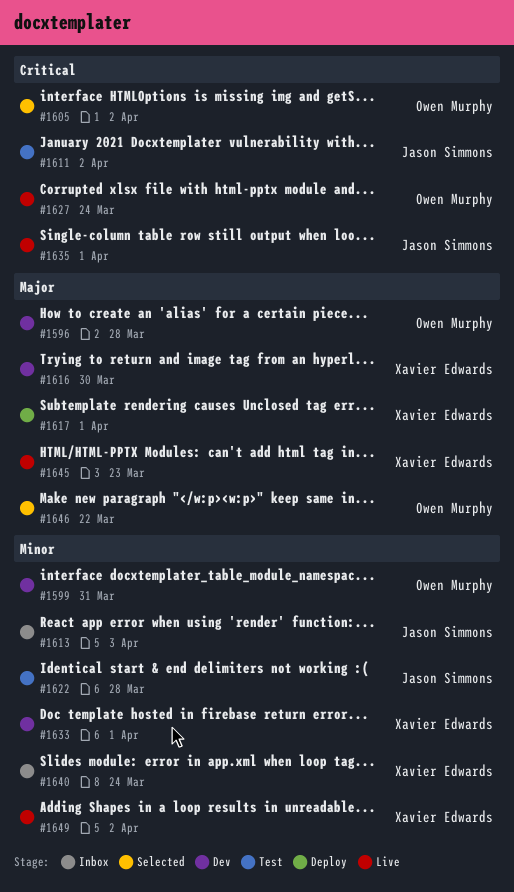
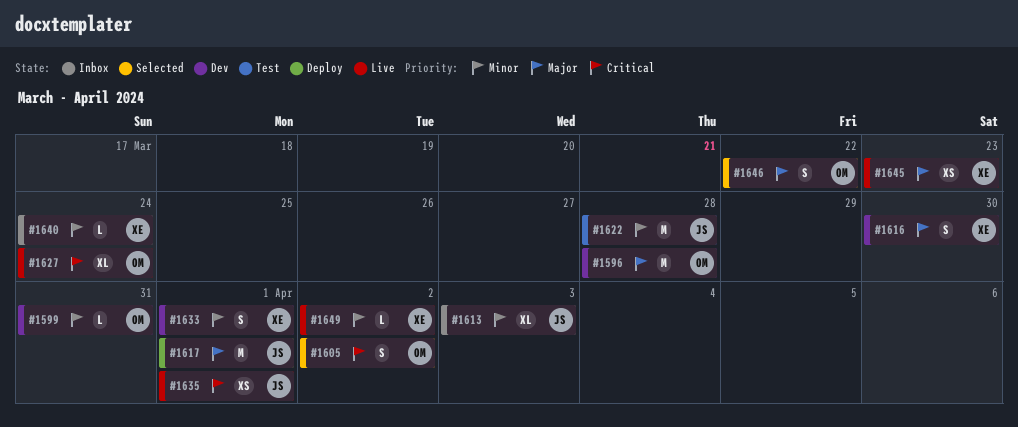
#1611: present -> none
#1617, owner: Xavier Edwards -> Jason Simmons

